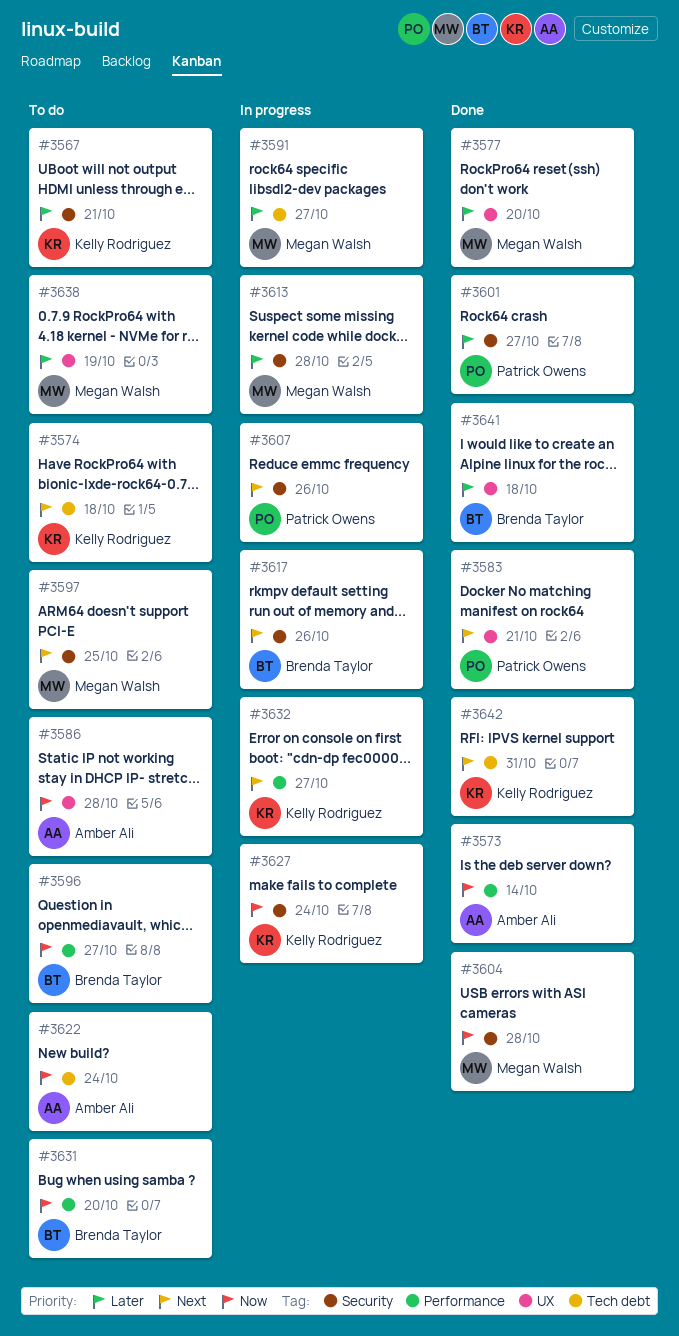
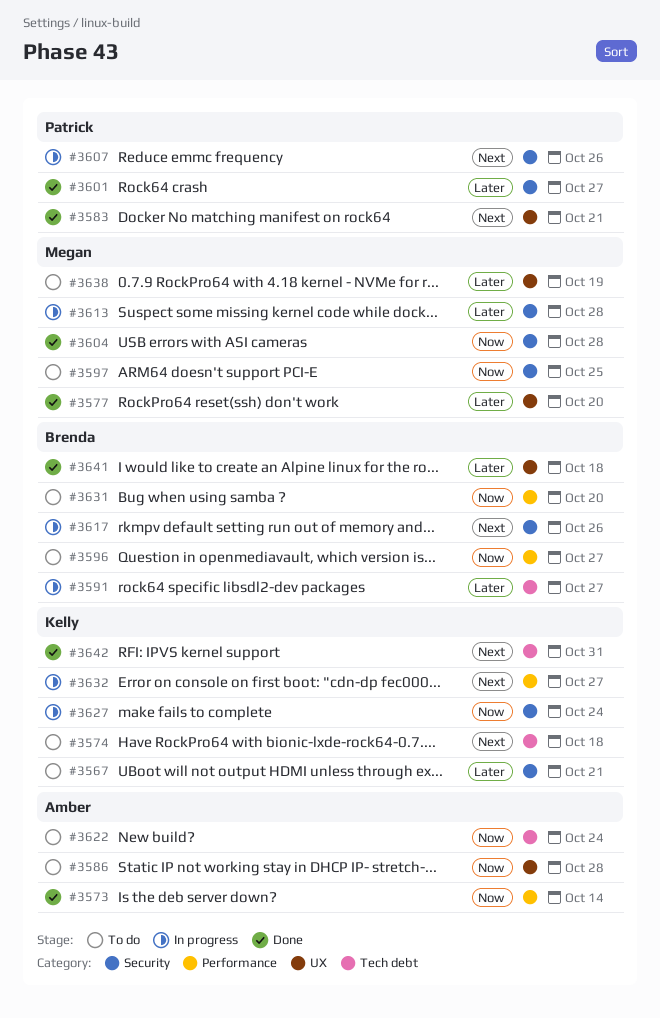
#3591, owner: Megan Walsh -> Brenda Taylor
#3597, priority: Next -> Now

